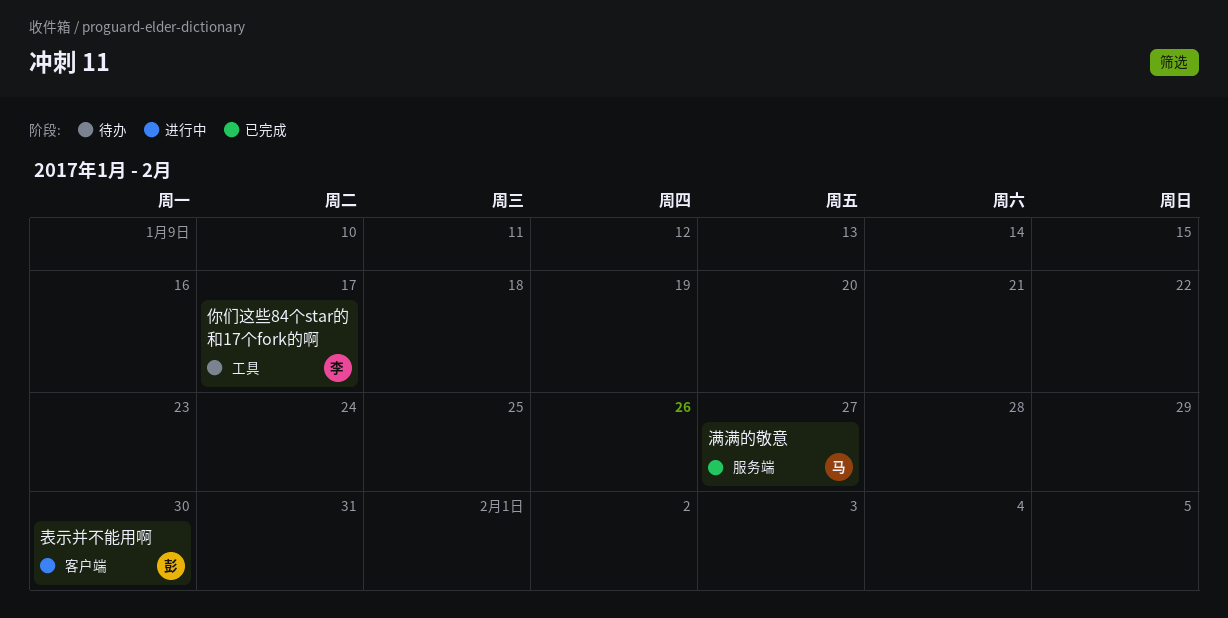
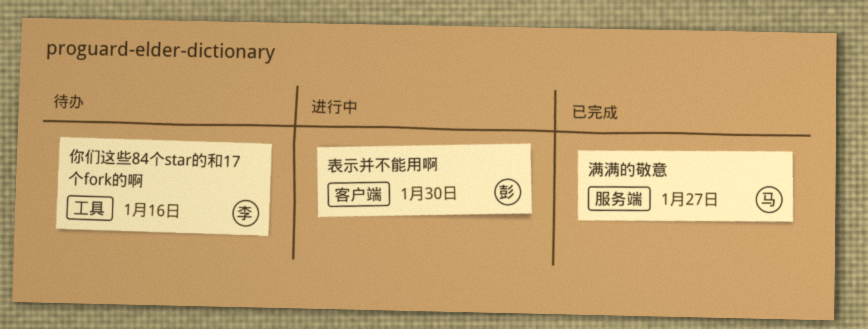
你们这些84个star的和17个fork的啊, due: Jan 17 -> Jan 16

